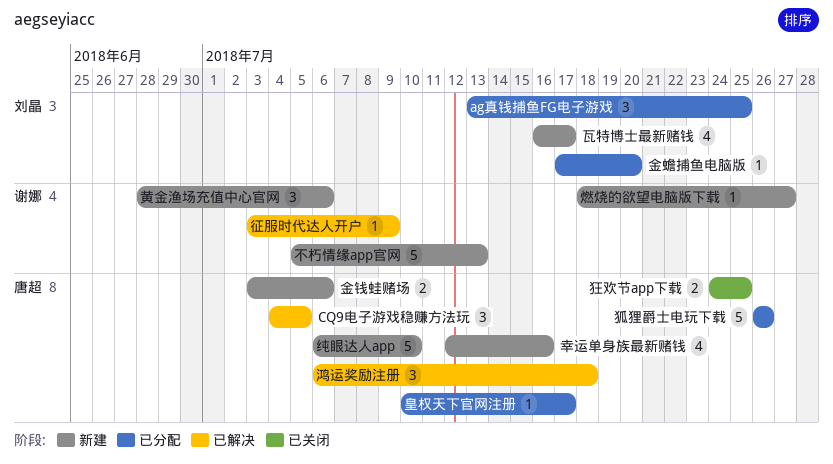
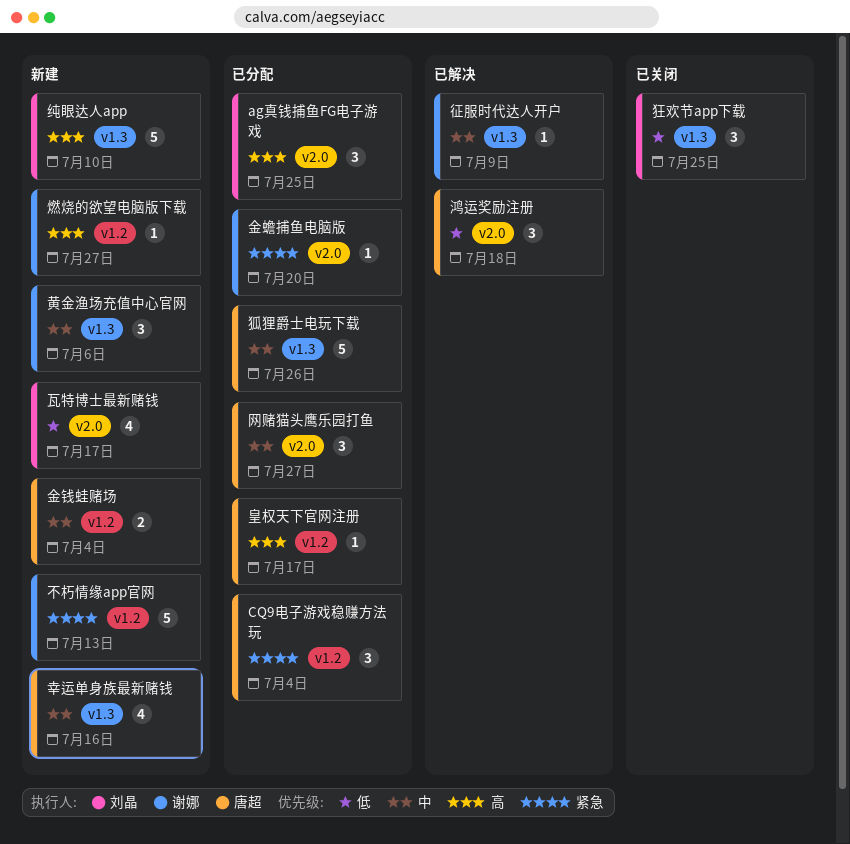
CQ9电子游戏稳赚方法玩, status: 已解决 -> 已分配
CQ9电子游戏稳赚方法玩, due: Jul 5 -> Jul 4
狂欢节app下载, owner: 唐超 -> 刘晶
狂欢节app下载, estimate: 2 -> 3
纯眼达人app, owner: 唐超 -> 刘晶
网赌猫头鹰乐园打鱼: none -> present
金蟾捕鱼电脑版, owner: 刘晶 -> 谢娜
金钱蛙赌场, due: Jul 6 -> Jul 4

